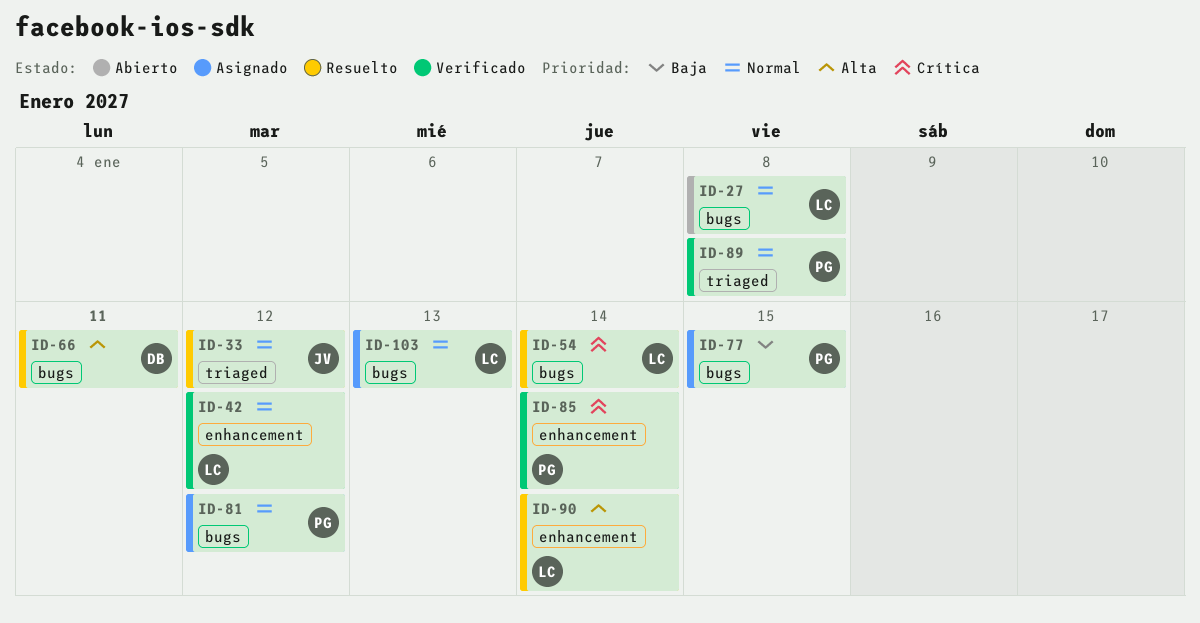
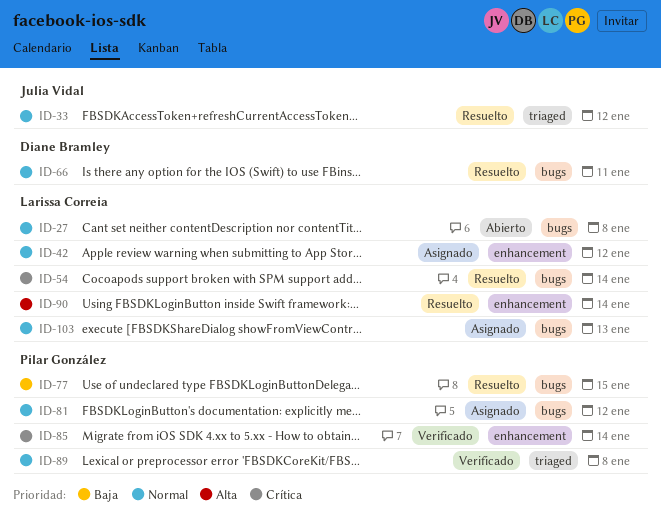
ID-42, status: Verificado -> Asignado
ID-66, priority: Alta -> Normal
ID-77, status: Asignado -> Resuelto

